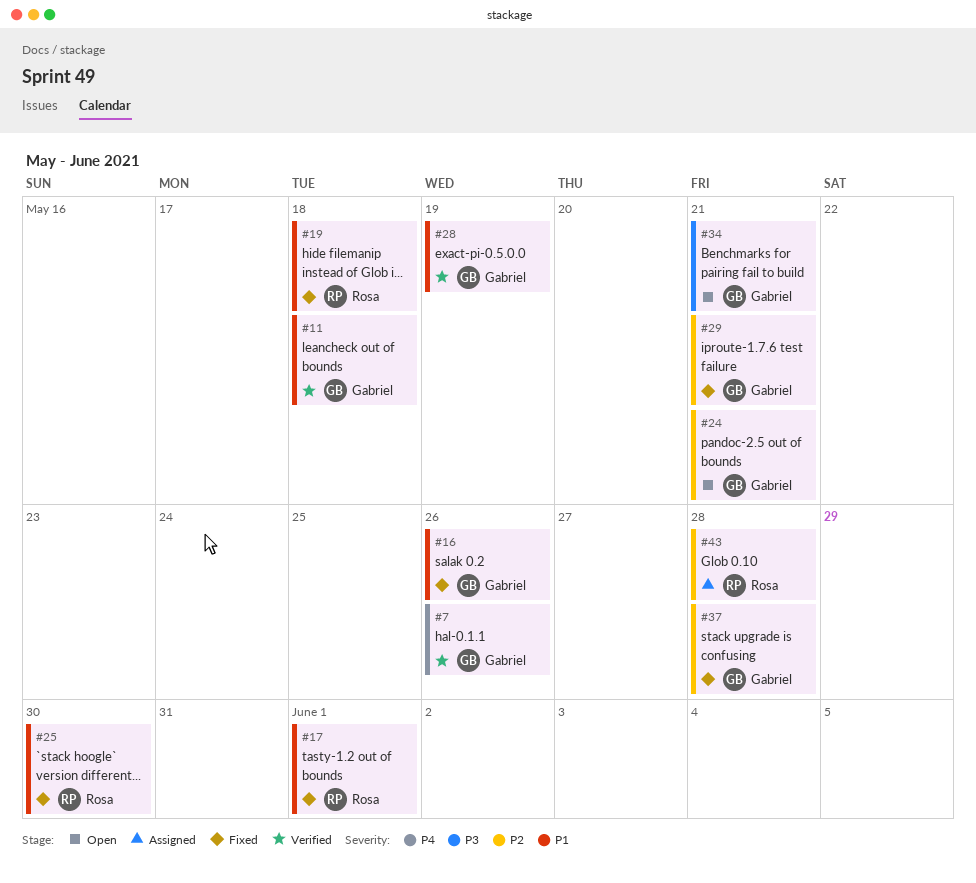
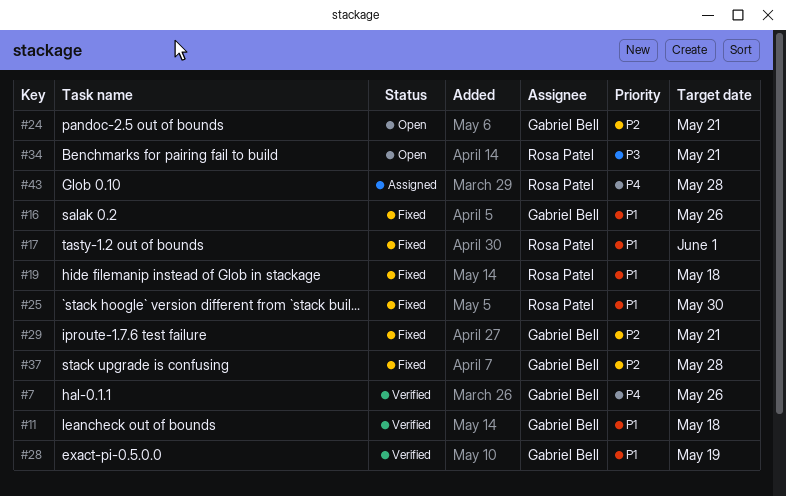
#34, owner: Gabriel Bell -> Rosa Patel
#43, priority: P2 -> P4

